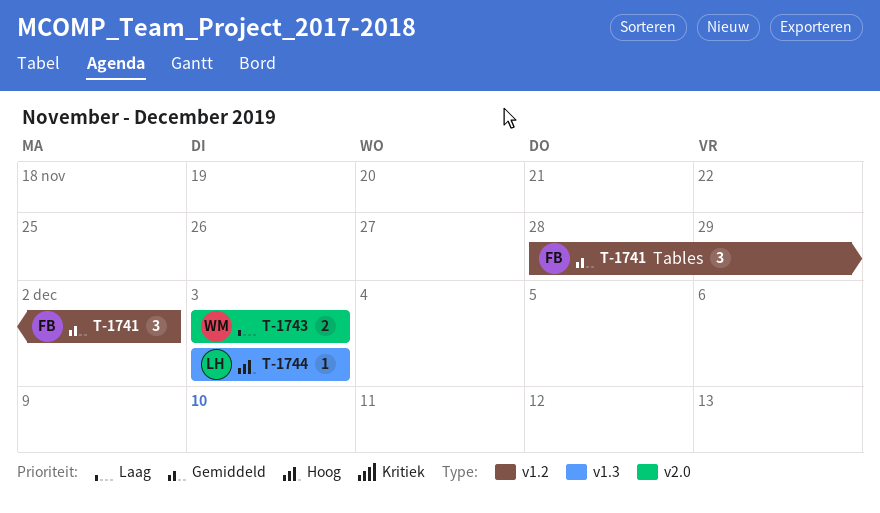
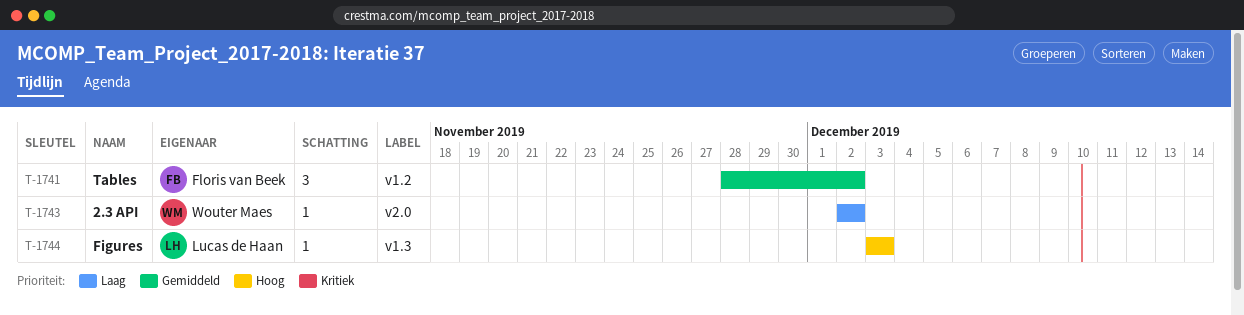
T-1743, estimate: 2 -> 1
T-1743, start: Dec 3 -> Dec 2
T-1743, due: Dec 3 -> Dec 2

